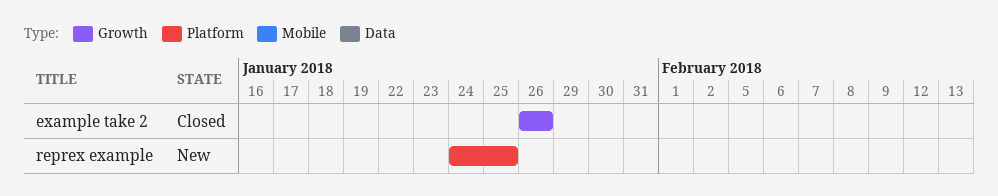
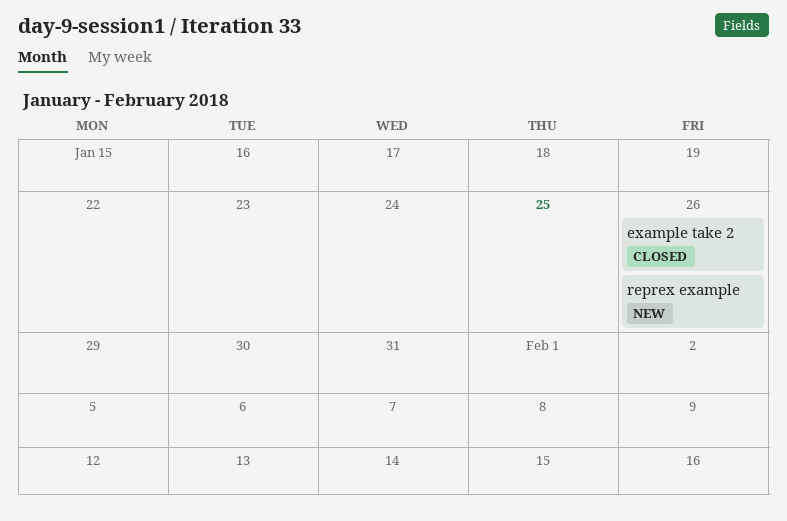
reprex example, due: Jan 25 -> Jan 26

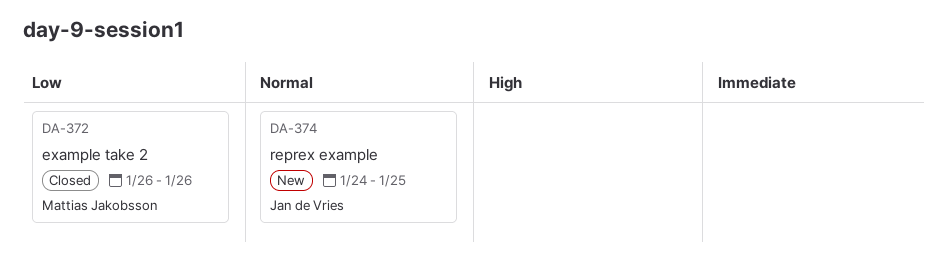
reprex example, due: Jan 26 -> Jan 25

